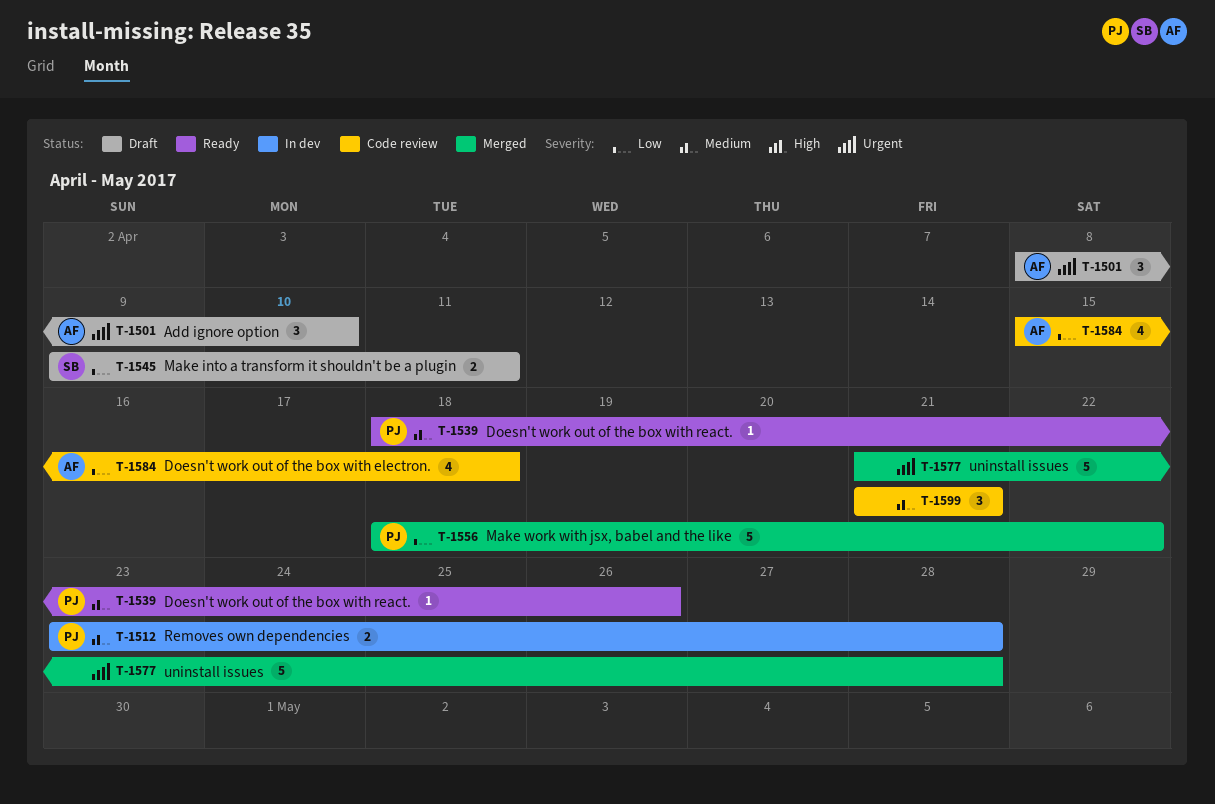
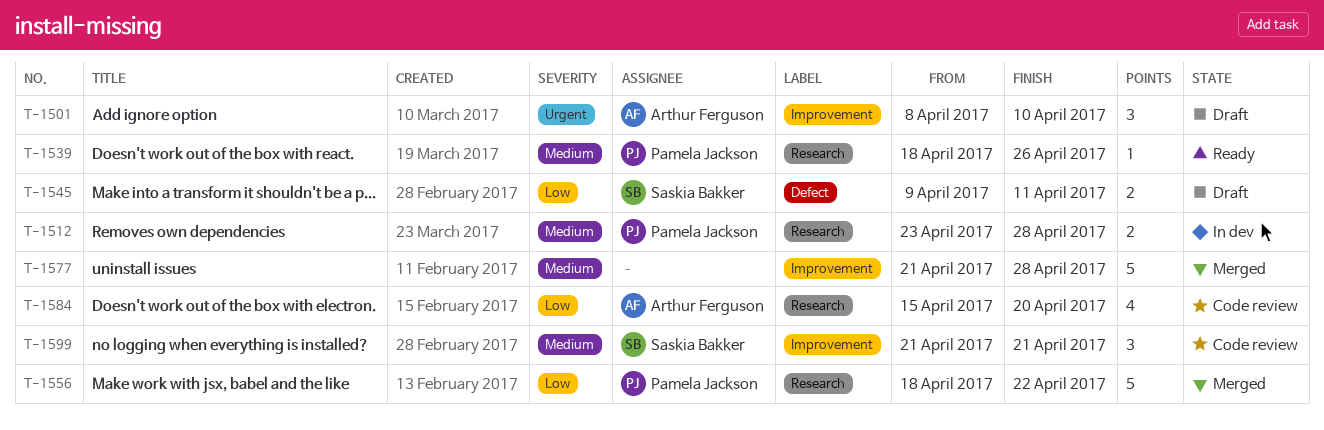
T-1577, priority: Urgent -> Medium
T-1584, due: Apr 18 -> Apr 20
T-1599, owner: none -> Saskia Bakker

